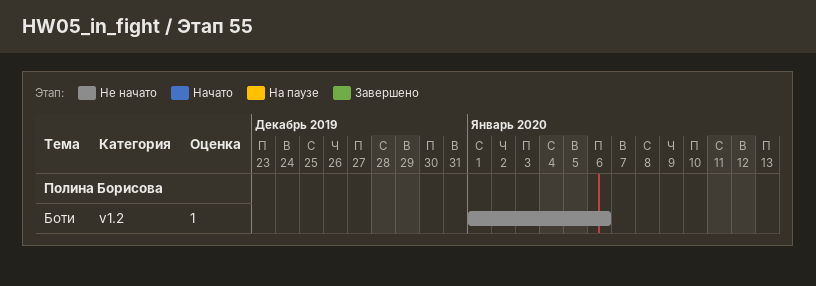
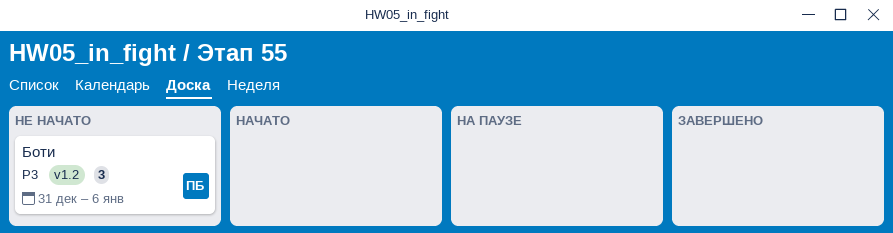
Боти, estimate: 1 -> 3
Боти, start: Jan 1 -> Dec 31

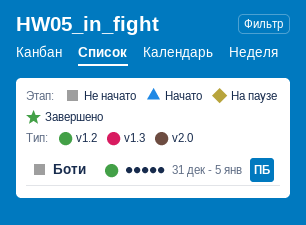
Боти, estimate: 3 -> 5
Боти, due: Jan 6 -> Jan 5

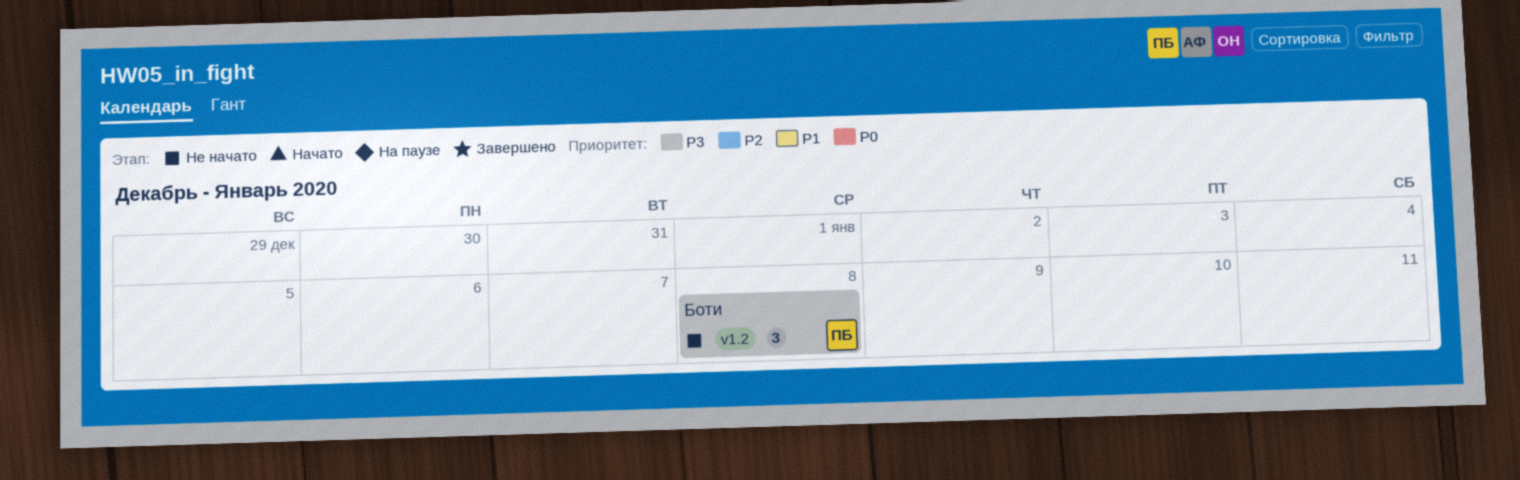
Боти, estimate: 5 -> 3
Боти, due: Jan 5 -> Jan 8

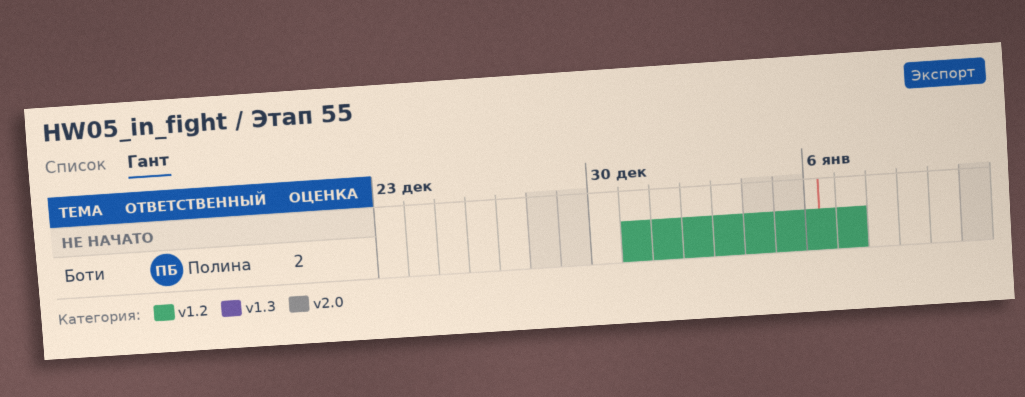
Боти, estimate: 3 -> 2
Боти, due: Jan 8 -> Jan 7

